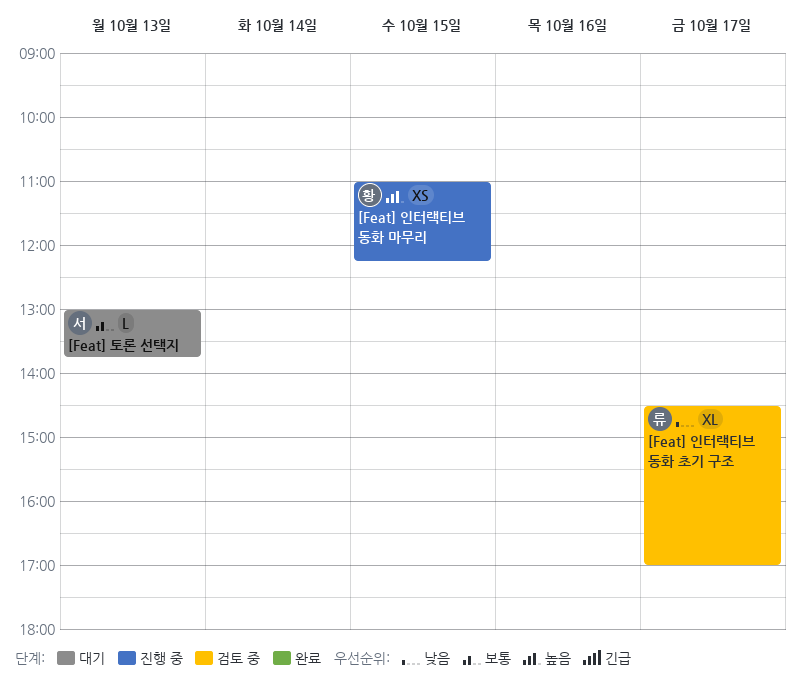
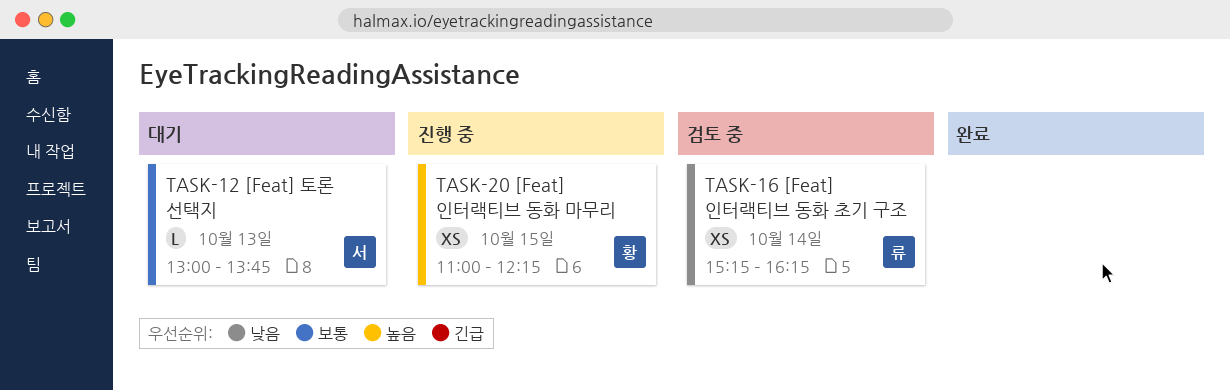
[Feat] 인터랙티브 동화 초기 구조, estimate: XL -> XS
[Feat] 인터랙티브 동화 초기 구조, day: Oct 17 -> Oct 14
[Feat] 인터랙티브 동화 초기 구조, begins: 14:30 -> 15:15
[Feat] 인터랙티브 동화 초기 구조, ends: 17:00 -> 16:15

